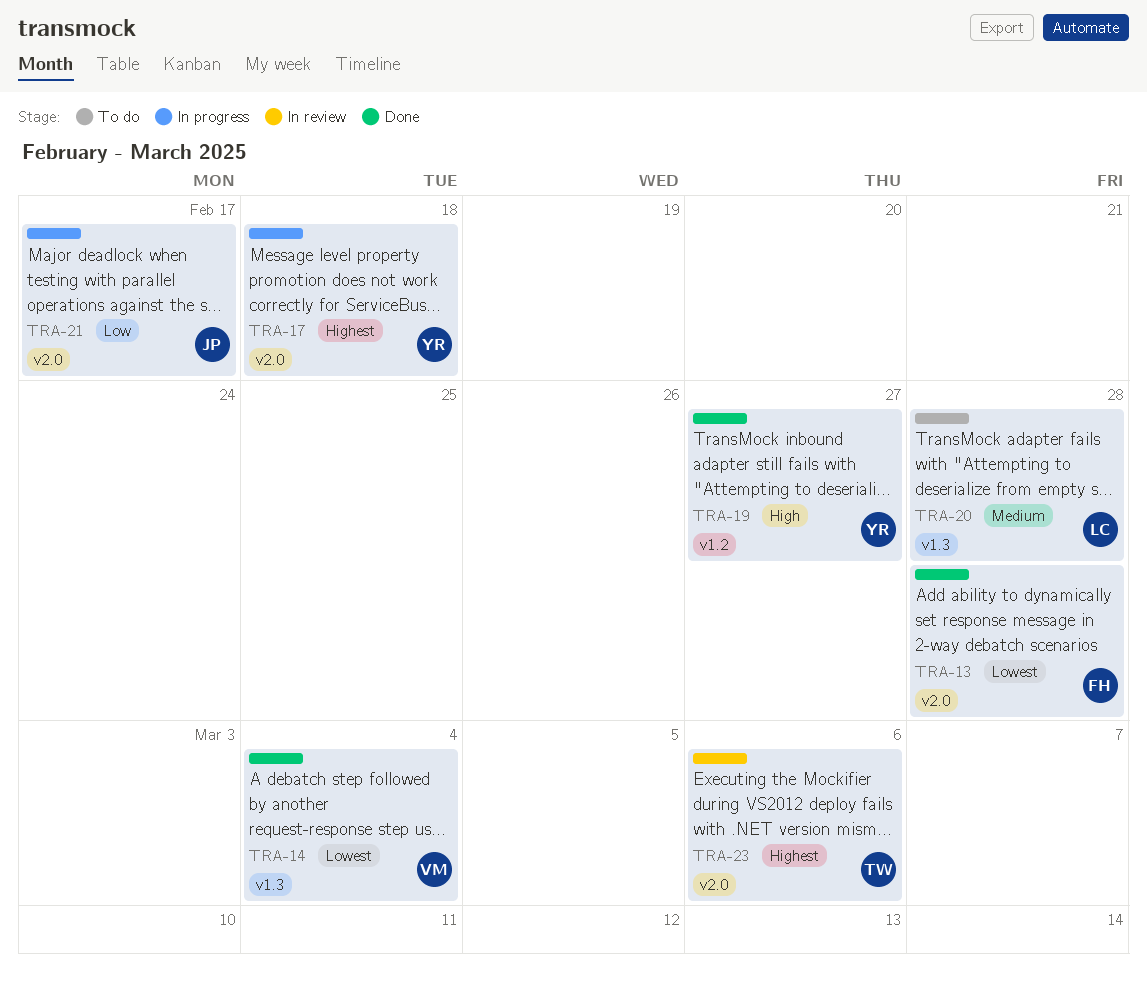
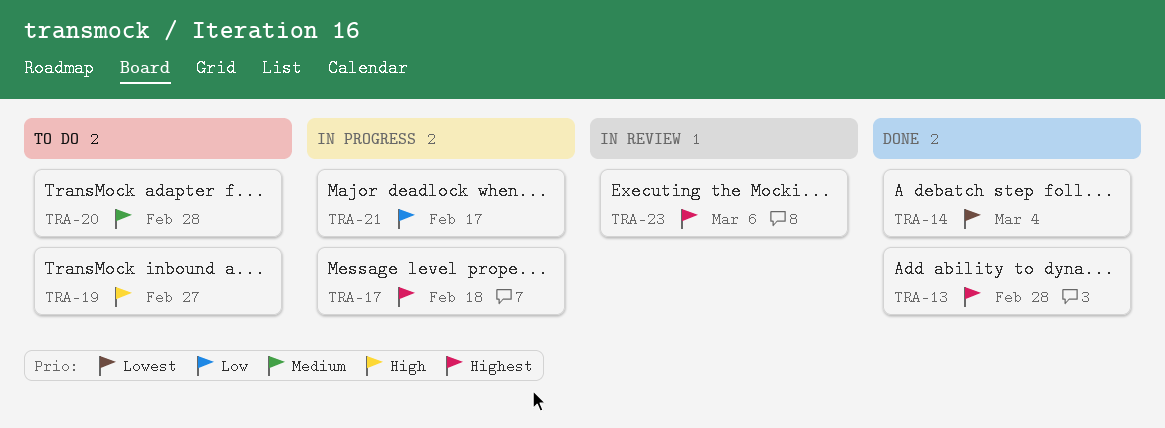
TRA-13, priority: Lowest -> Highest
TRA-19, status: Done -> To do

